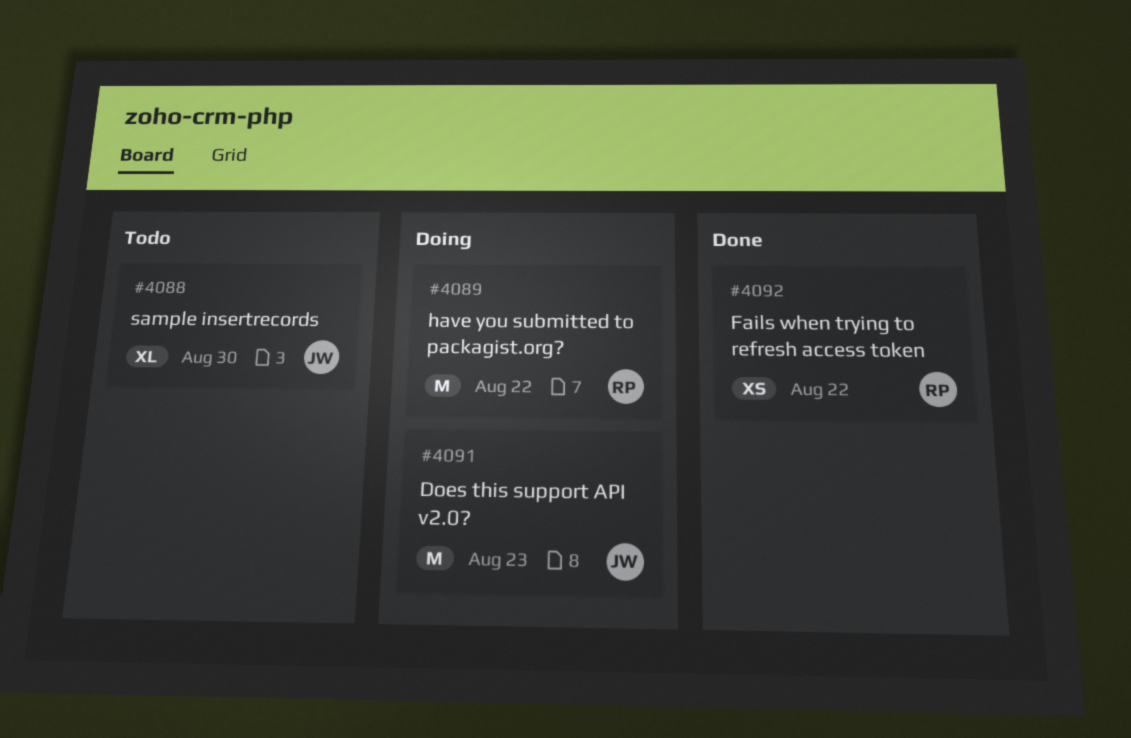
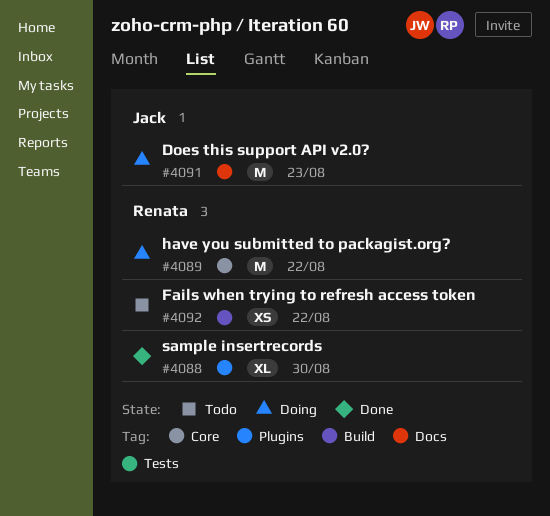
#4088, status: Todo -> Done
#4088, owner: Jack -> Renata
#4092, status: Done -> Todo

